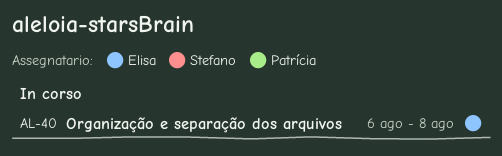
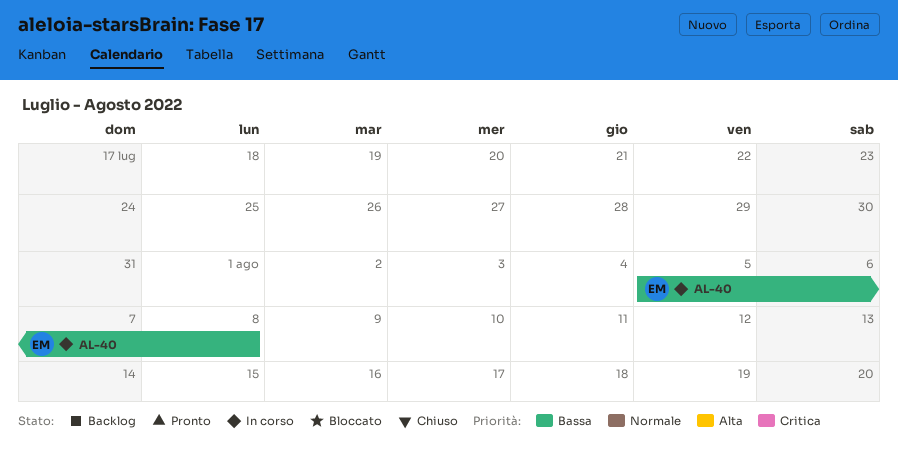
AL-40, start: Aug 6 -> Aug 5

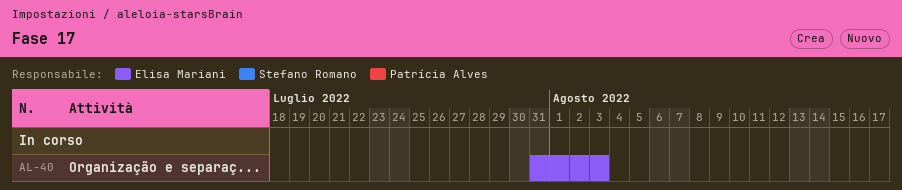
AL-40, start: Aug 5 -> Jul 31
AL-40, due: Aug 8 -> Aug 3

